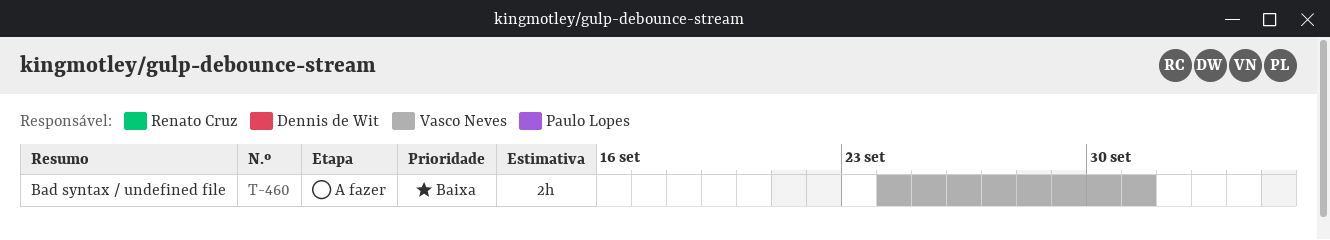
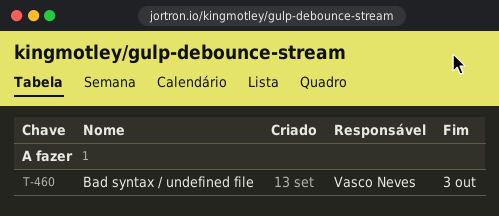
T-460, due: Oct 1 -> Oct 3

